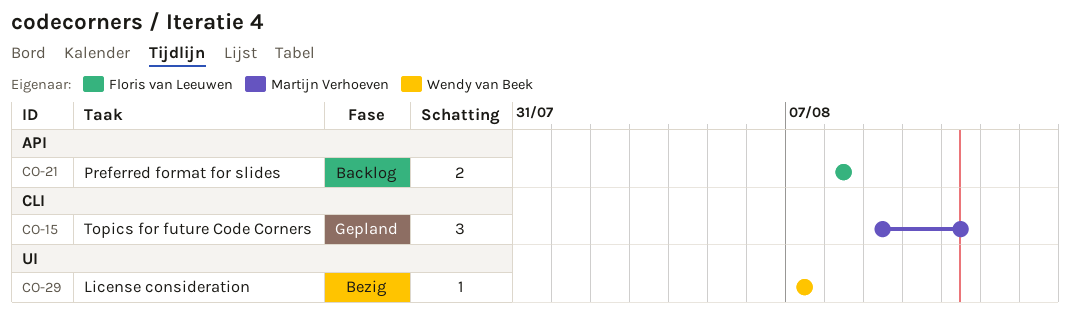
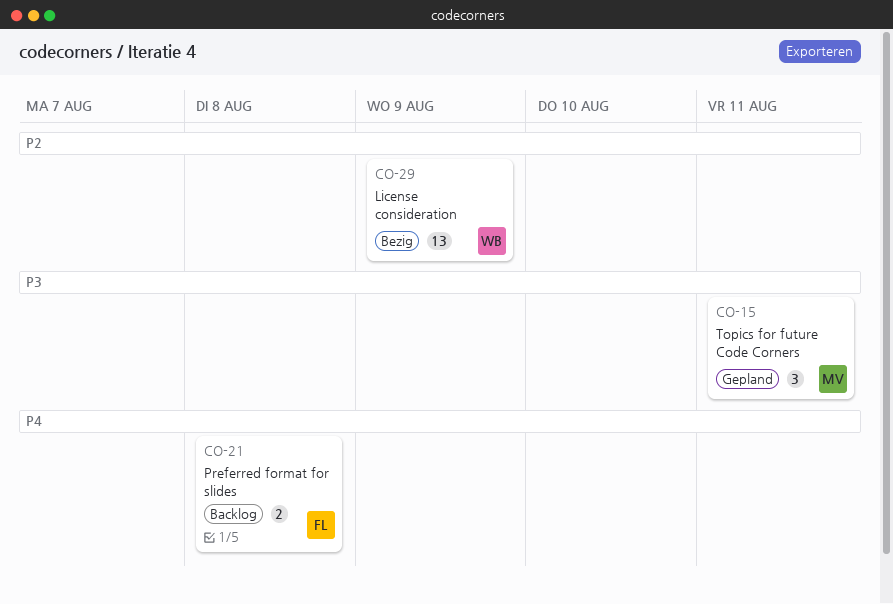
CO-29, estimate: 1 -> 13
CO-29, due: Aug 7 -> Aug 9

